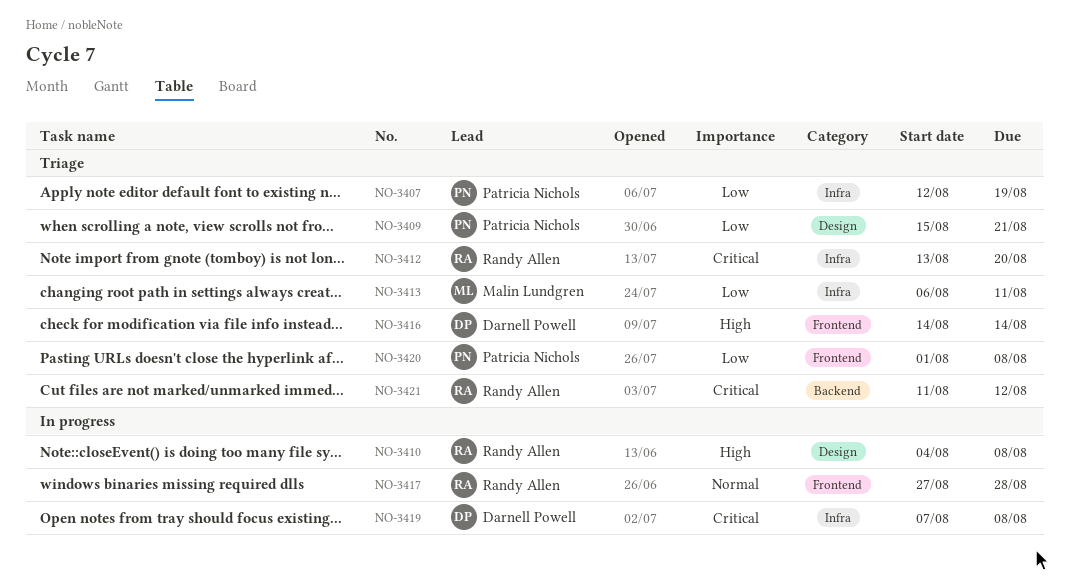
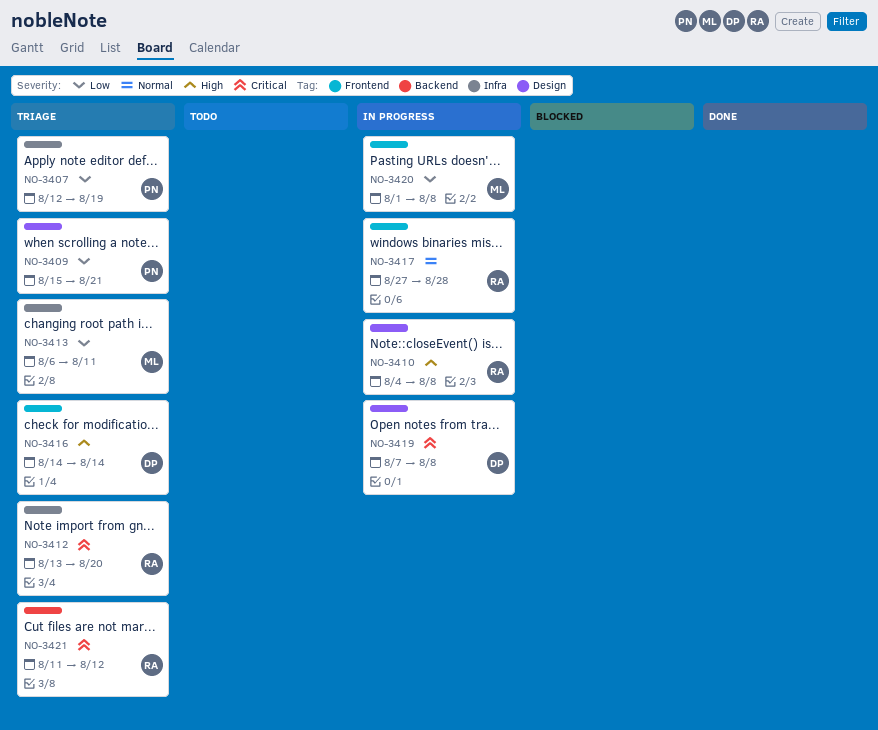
NO-3419, label: Infra -> Design
NO-3420, status: Triage -> In progress
NO-3420, owner: Patricia Nichols -> Malin Lundgren

